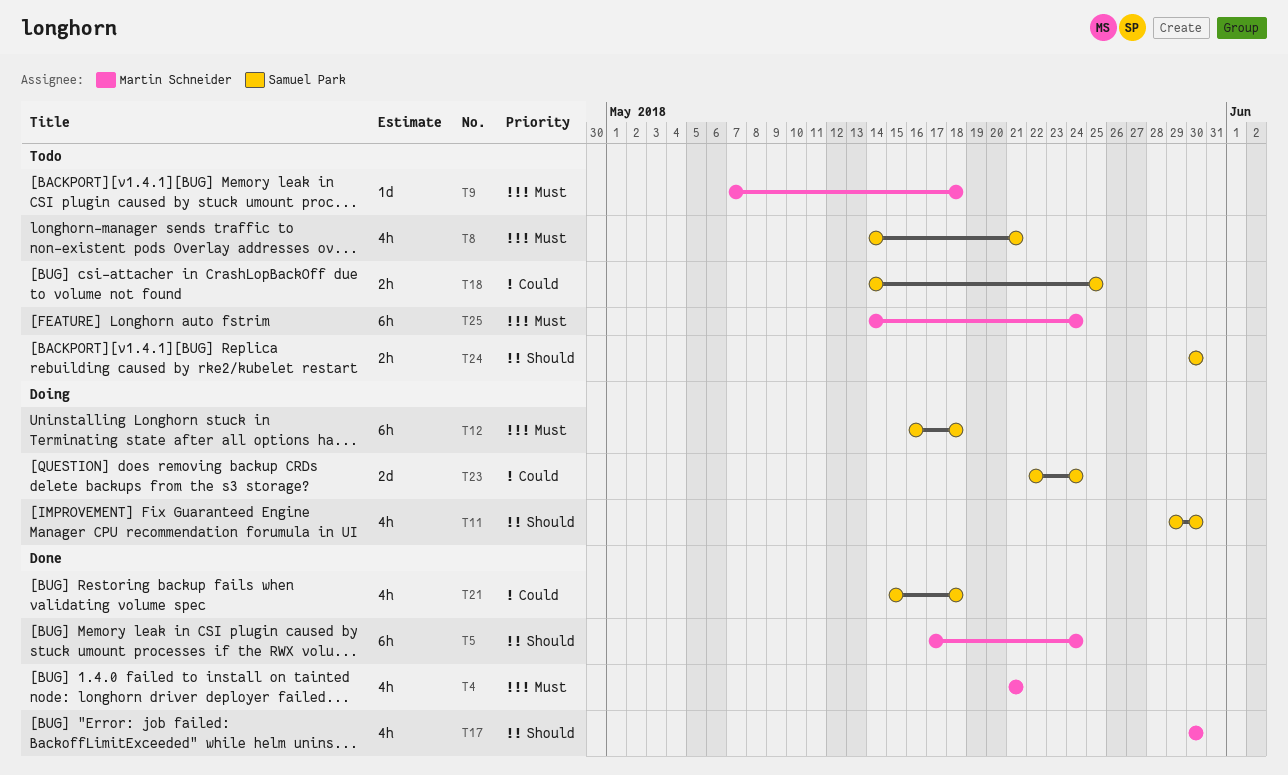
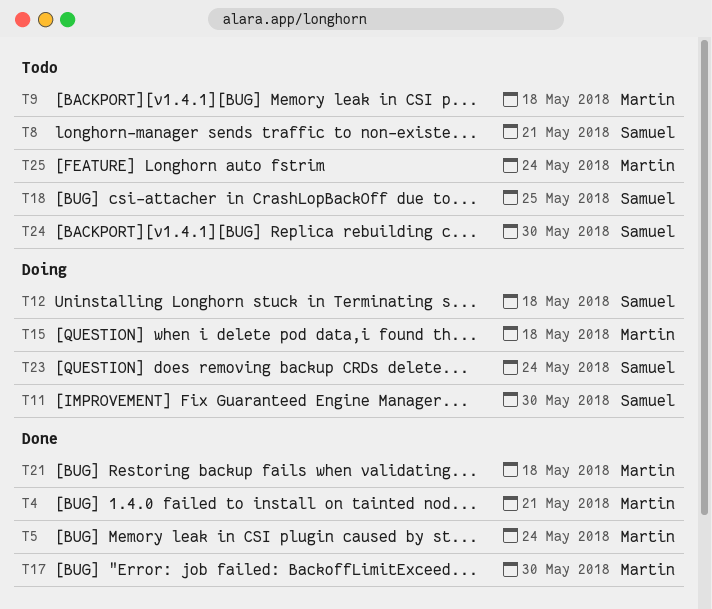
T15: none -> present
T21, owner: Samuel Park -> Martin Schneider

